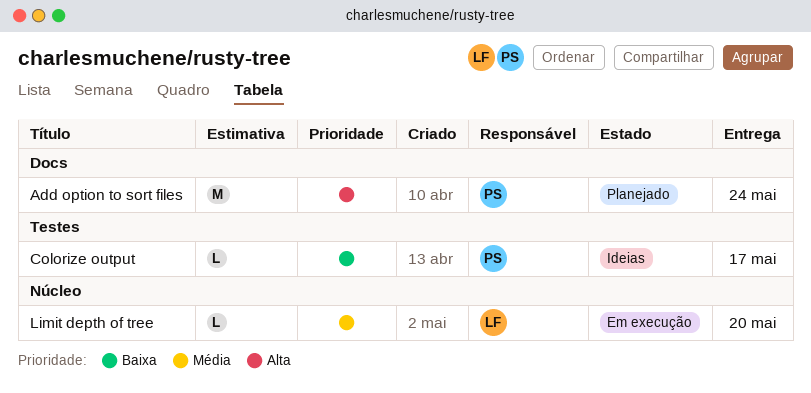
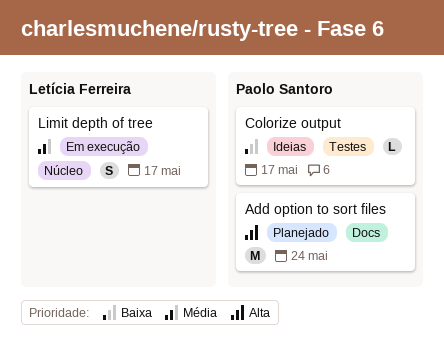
Limit depth of tree, estimate: L -> S
Limit depth of tree, due: May 20 -> May 17

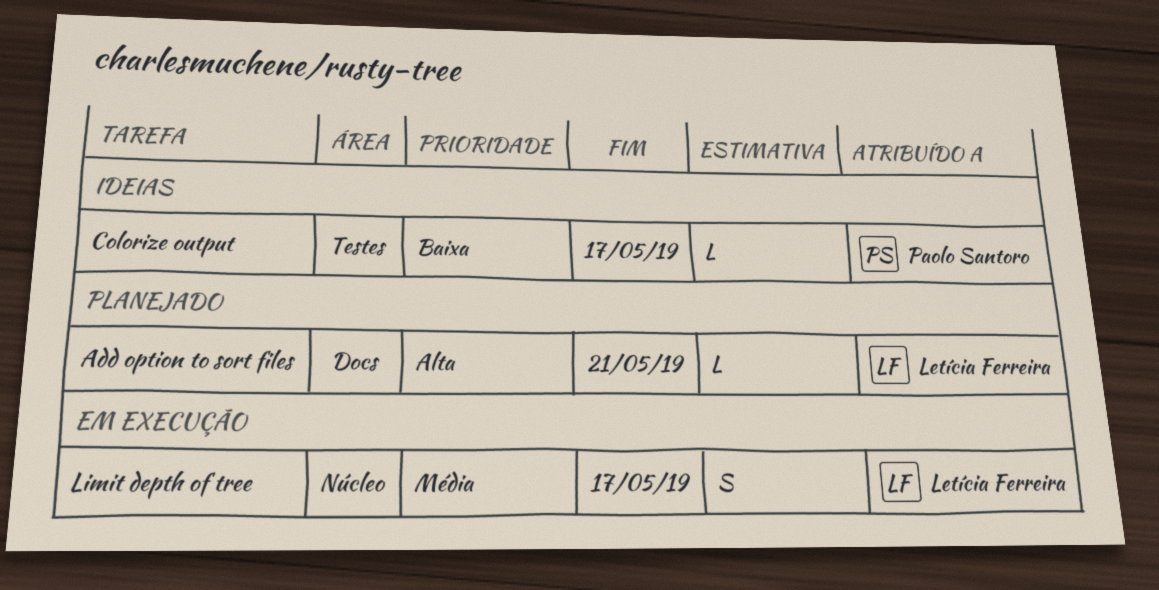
Add option to sort files, owner: Paolo Santoro -> Letícia Ferreira
Add option to sort files, estimate: M -> L
Add option to sort files, due: May 24 -> May 21

